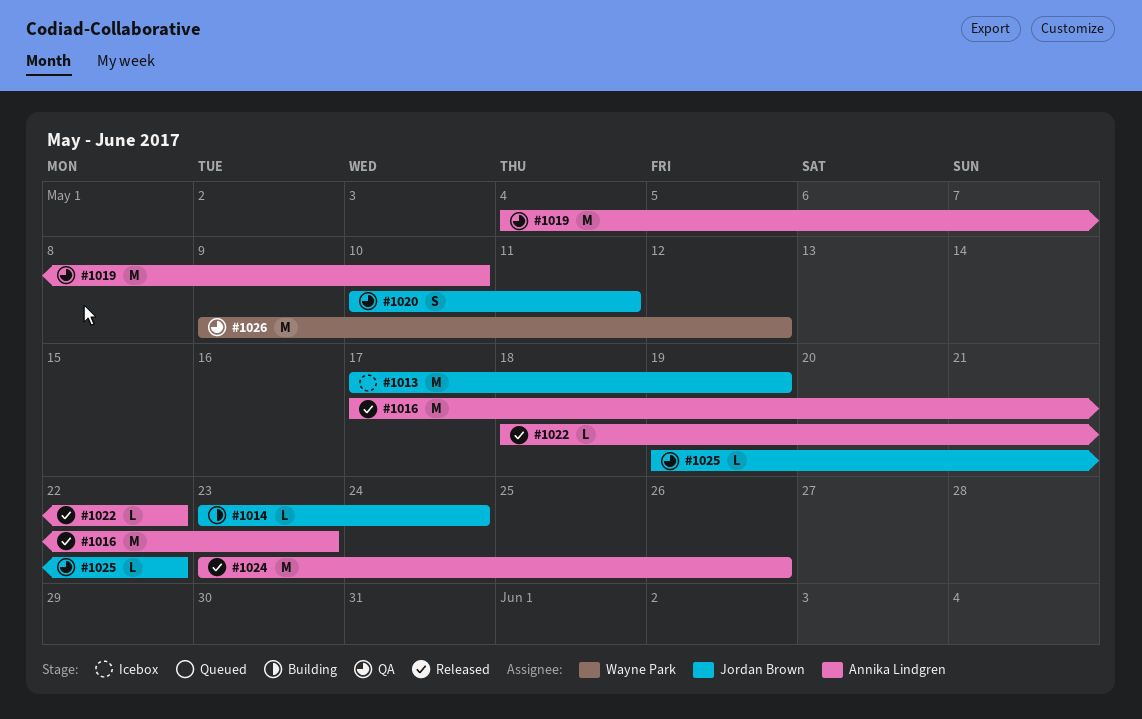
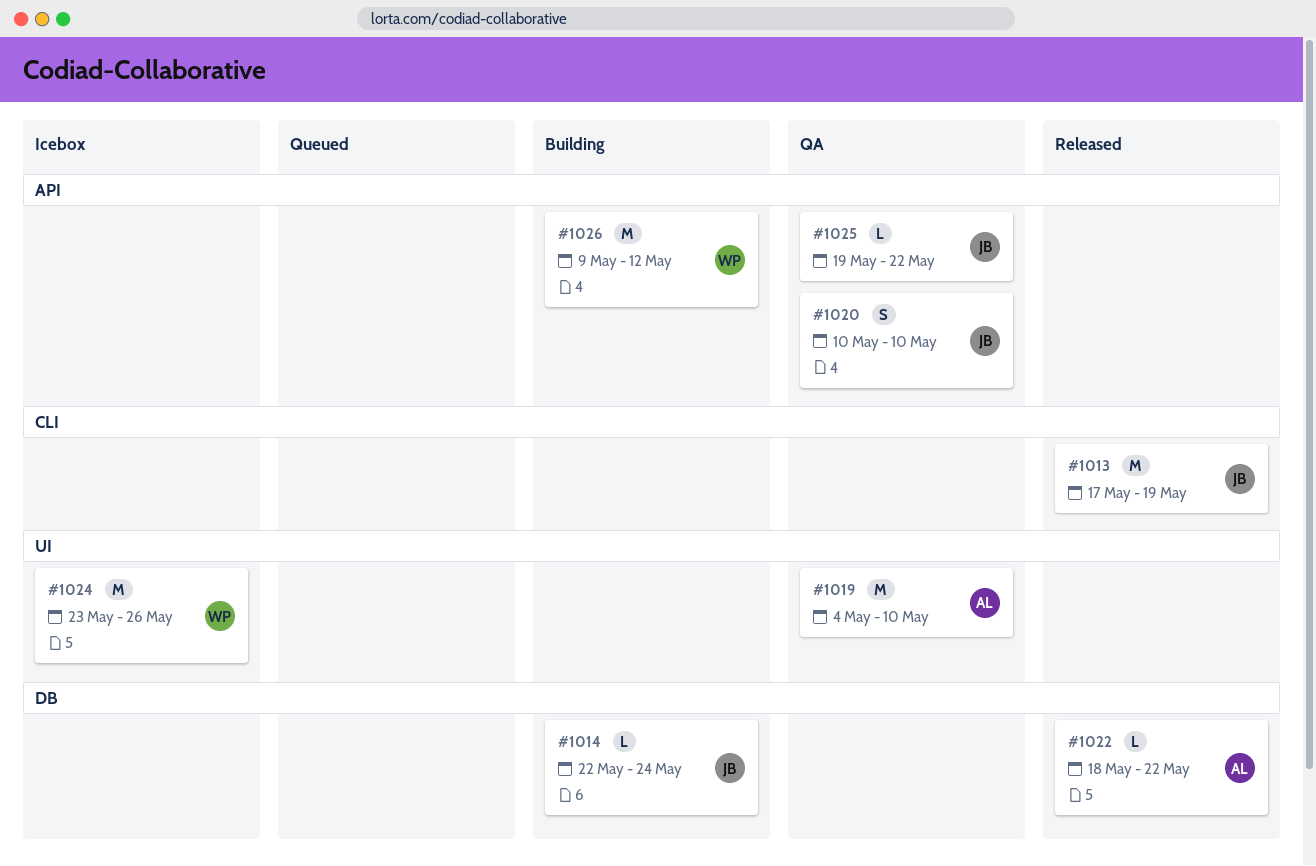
#1013, status: Icebox -> Released
#1014, start: May 23 -> May 22
#1016: present -> none
#1020, due: May 11 -> May 10
#1024, status: Released -> Icebox
#1024, owner: Annika Lindgren -> Wayne Park
#1026, status: QA -> Building

